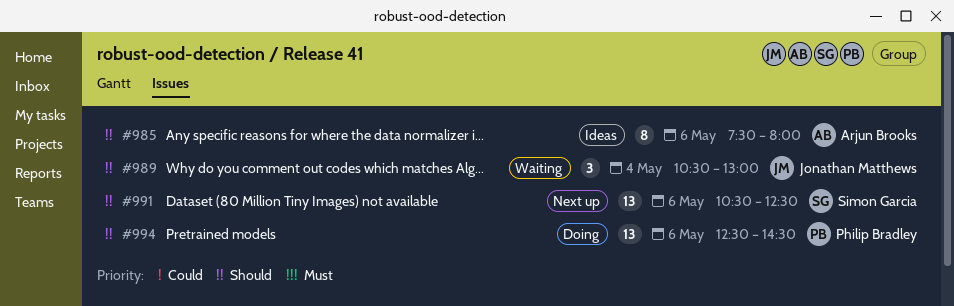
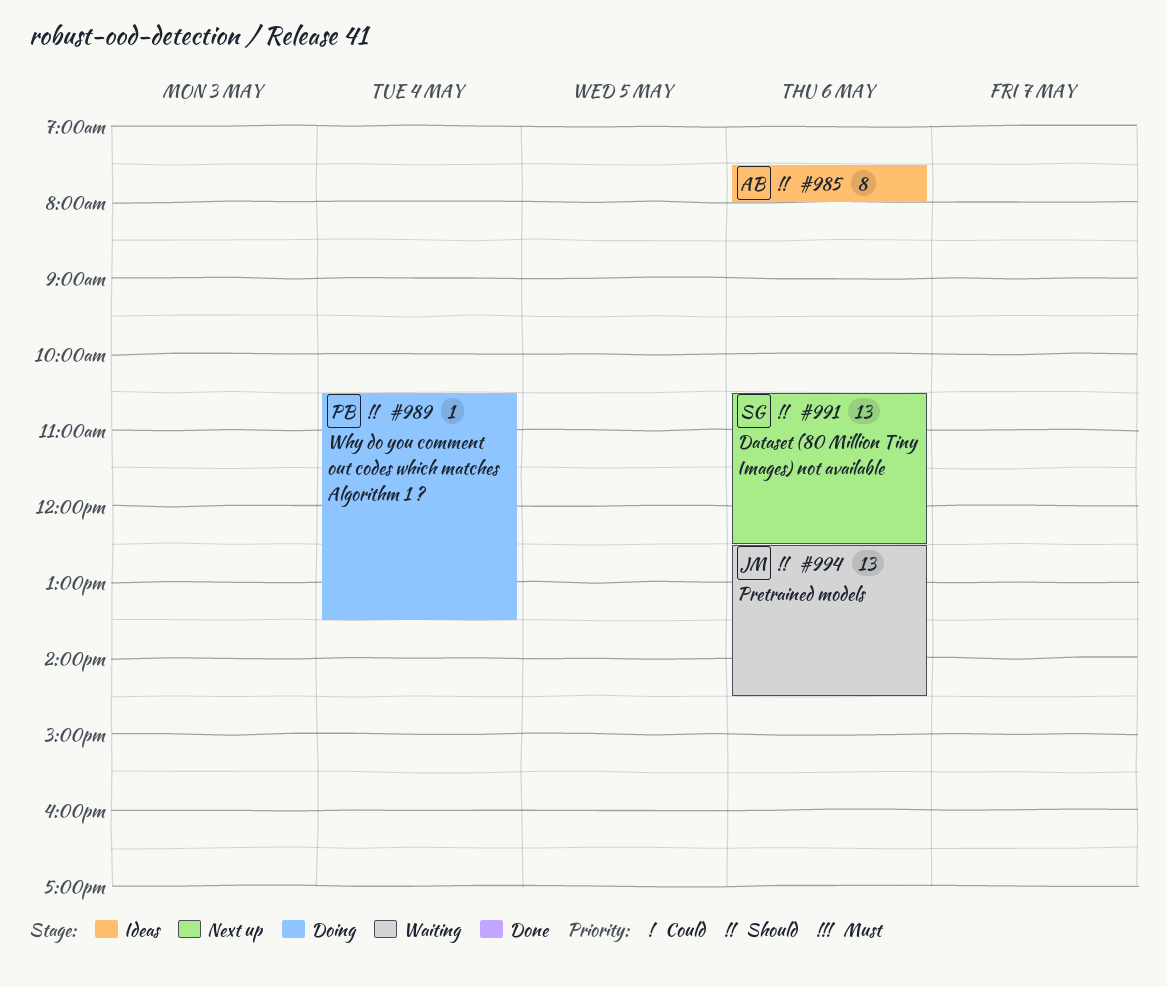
#989, status: Waiting -> Doing
#989, owner: Jonathan Matthews -> Philip Bradley
#989, estimate: 3 -> 1
#989, ends: 13:00 -> 13:30
#994, status: Doing -> Waiting
#994, owner: Philip Bradley -> Jonathan Matthews

